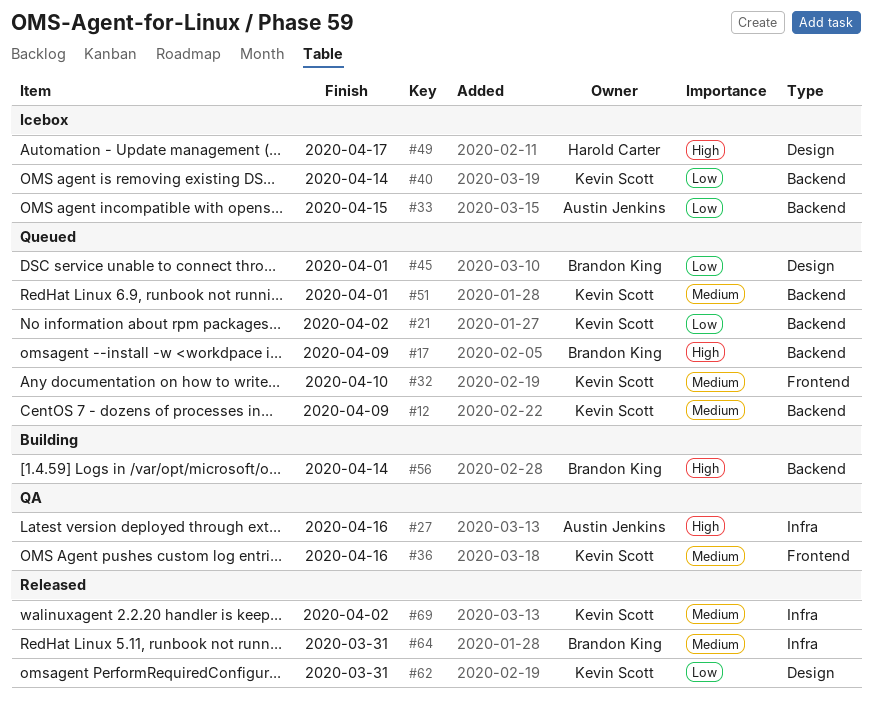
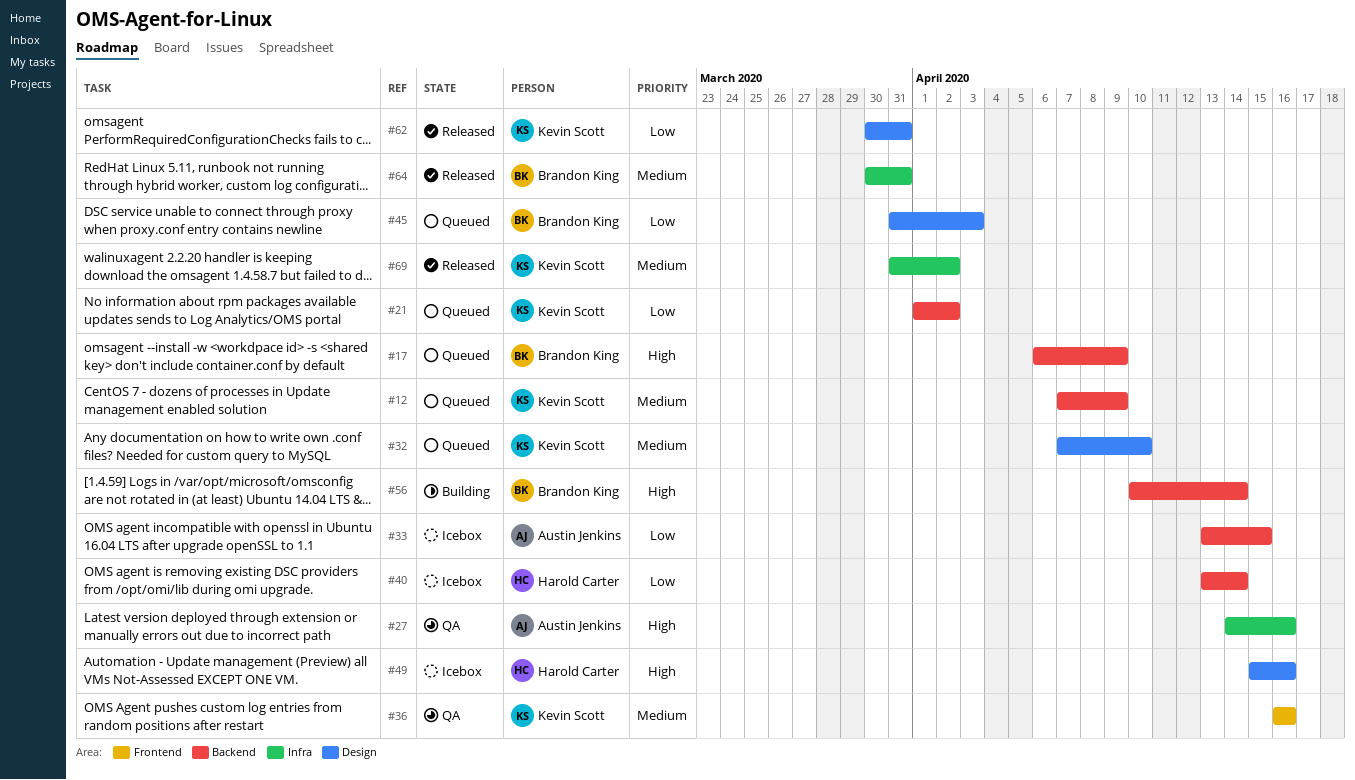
#32, label: Frontend -> Design
#40, owner: Kevin Scott -> Harold Carter
#45, due: Apr 1 -> Apr 3
#49, due: Apr 17 -> Apr 16
#51: present -> none

